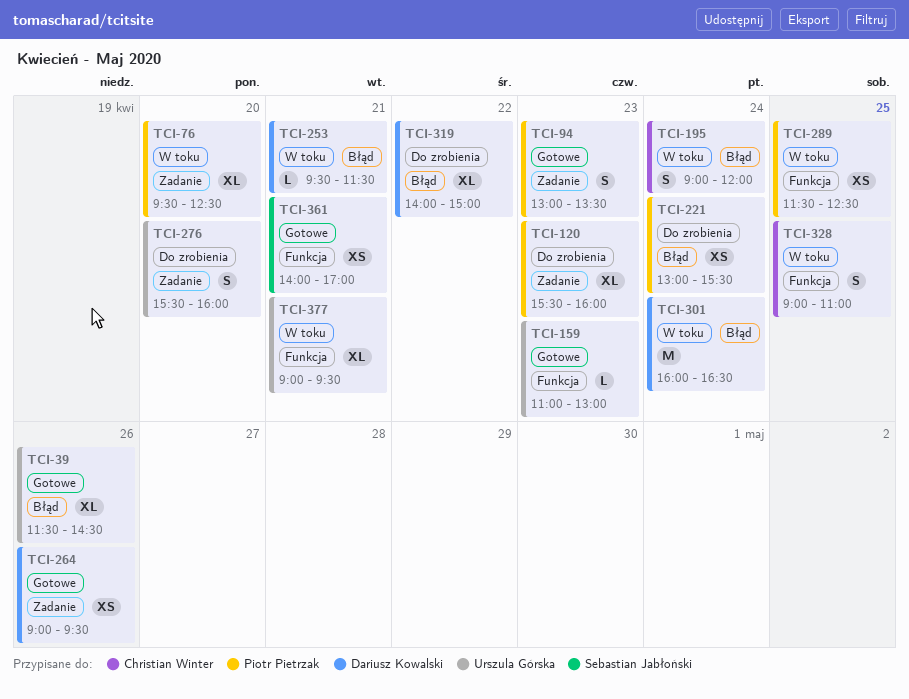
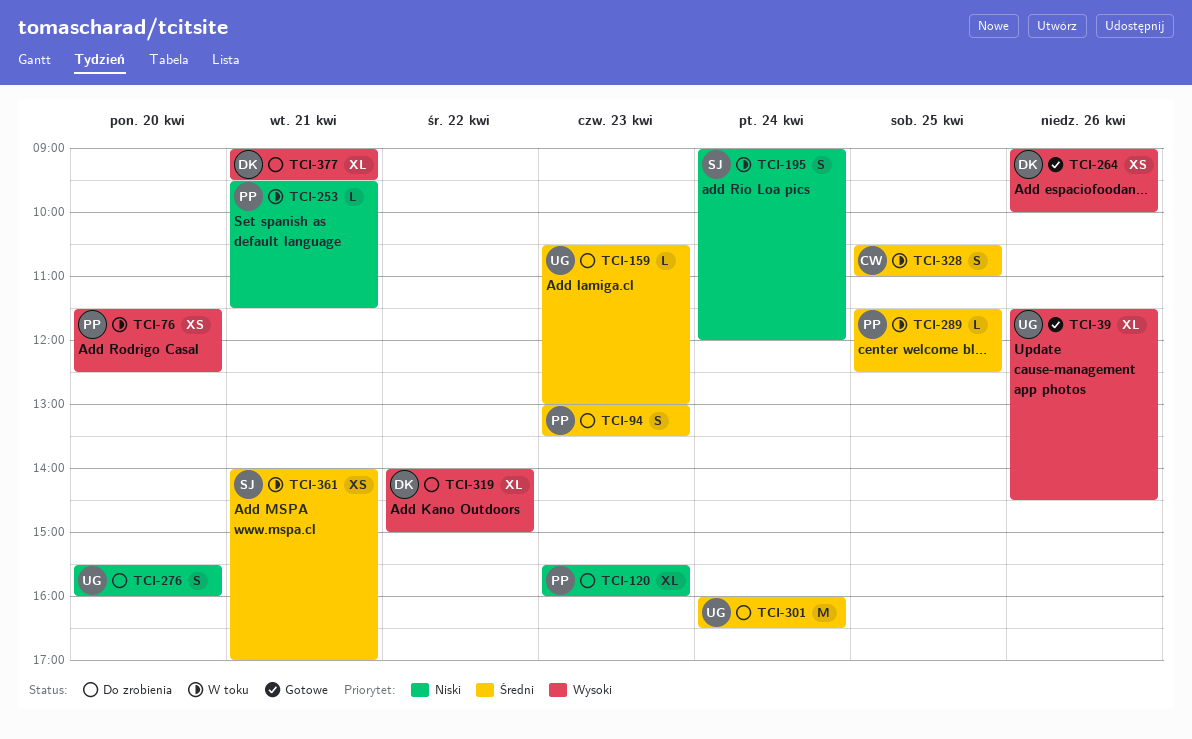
TCI-76, estimate: XL -> XS
TCI-76, begins: 09:30 -> 11:30
TCI-94, status: Gotowe -> Do zrobienia
TCI-159, status: Gotowe -> Do zrobienia
TCI-159, begins: 11:00 -> 10:30
TCI-195, owner: Christian Winter -> Sebastian Jabłoński
TCI-221: present -> none
TCI-253, owner: Dariusz Kowalski -> Piotr Pietrzak
TCI-264, ends: 09:30 -> 10:00
TCI-289, estimate: XS -> L
TCI-301, status: W toku -> Do zrobienia
TCI-301, owner: Dariusz Kowalski -> Urszula Górska
TCI-328, begins: 09:00 -> 10:30
TCI-361, status: Gotowe -> W toku
TCI-377, status: W toku -> Do zrobienia
TCI-377, owner: Urszula Górska -> Dariusz Kowalski

